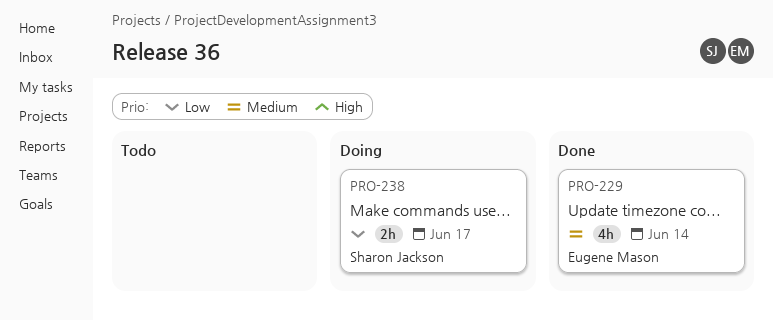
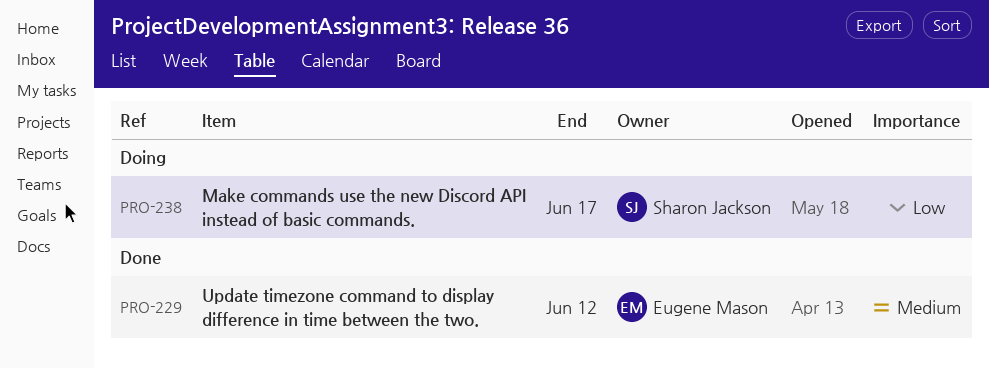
PRO-229, due: Jun 14 -> Jun 12

